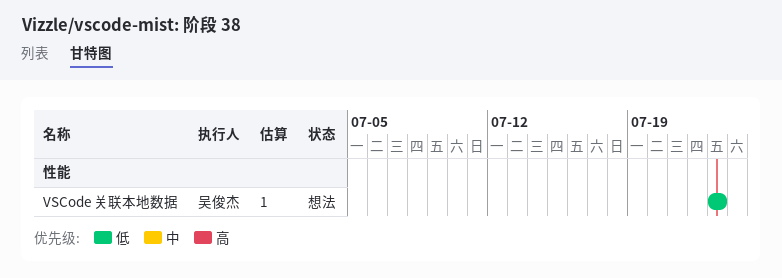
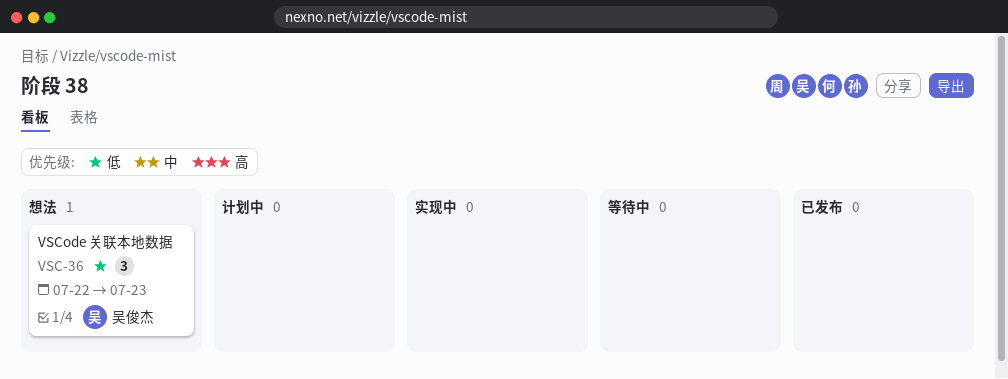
VSCode 关联本地数据, estimate: 1 -> 3
VSCode 关联本地数据, start: Jul 23 -> Jul 22

